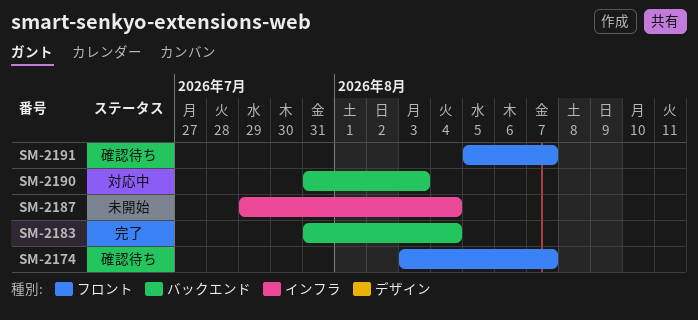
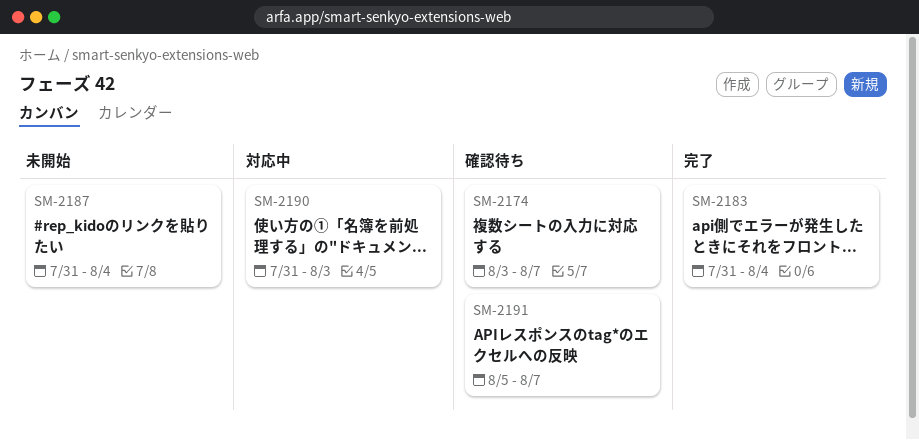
SM-2187, start: Jul 29 -> Jul 31

